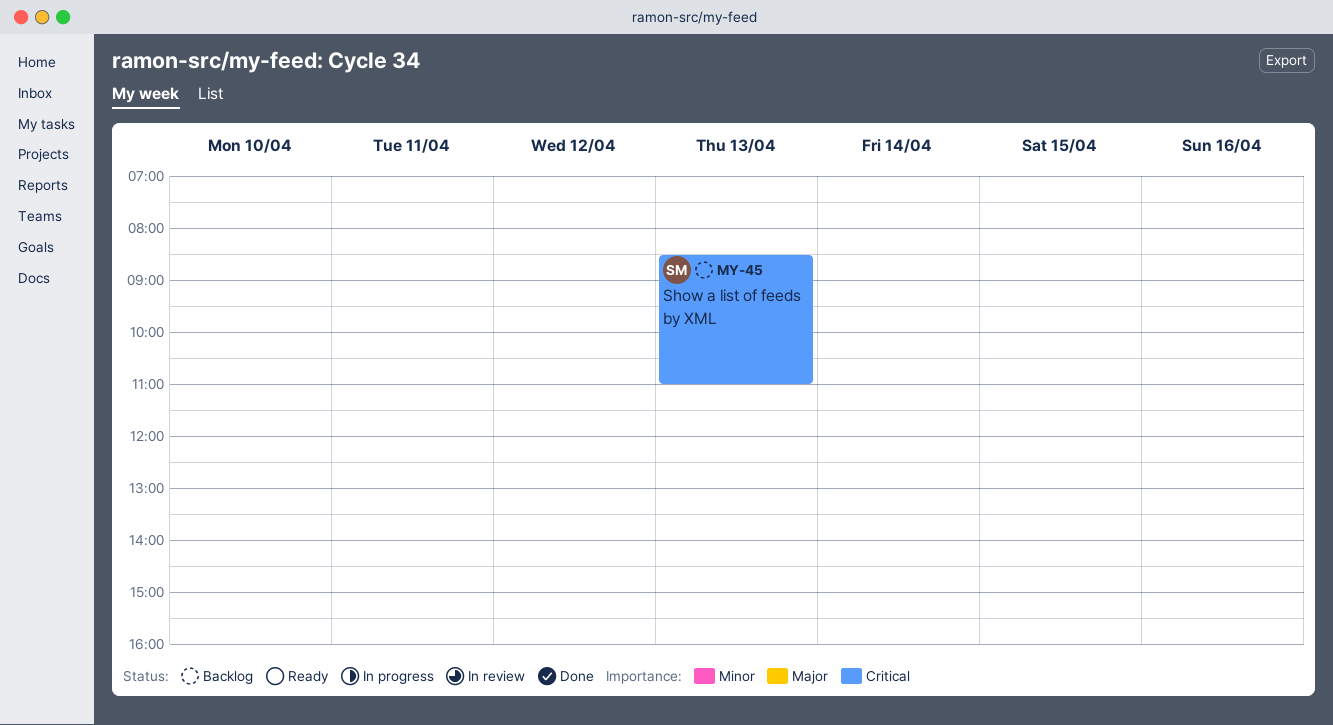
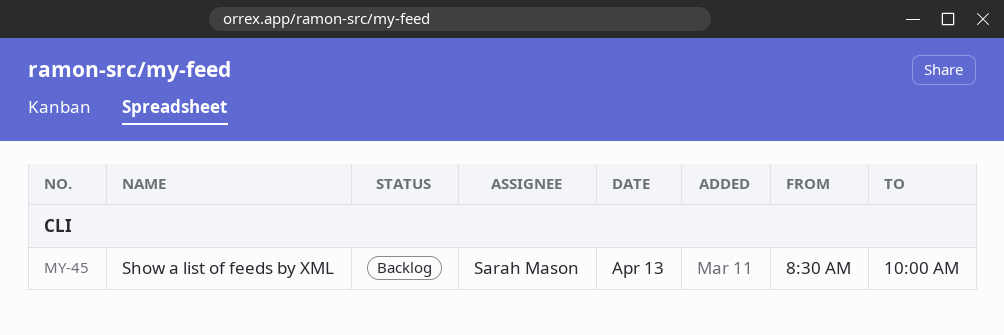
MY-45, ends: 11:00 -> 10:00

